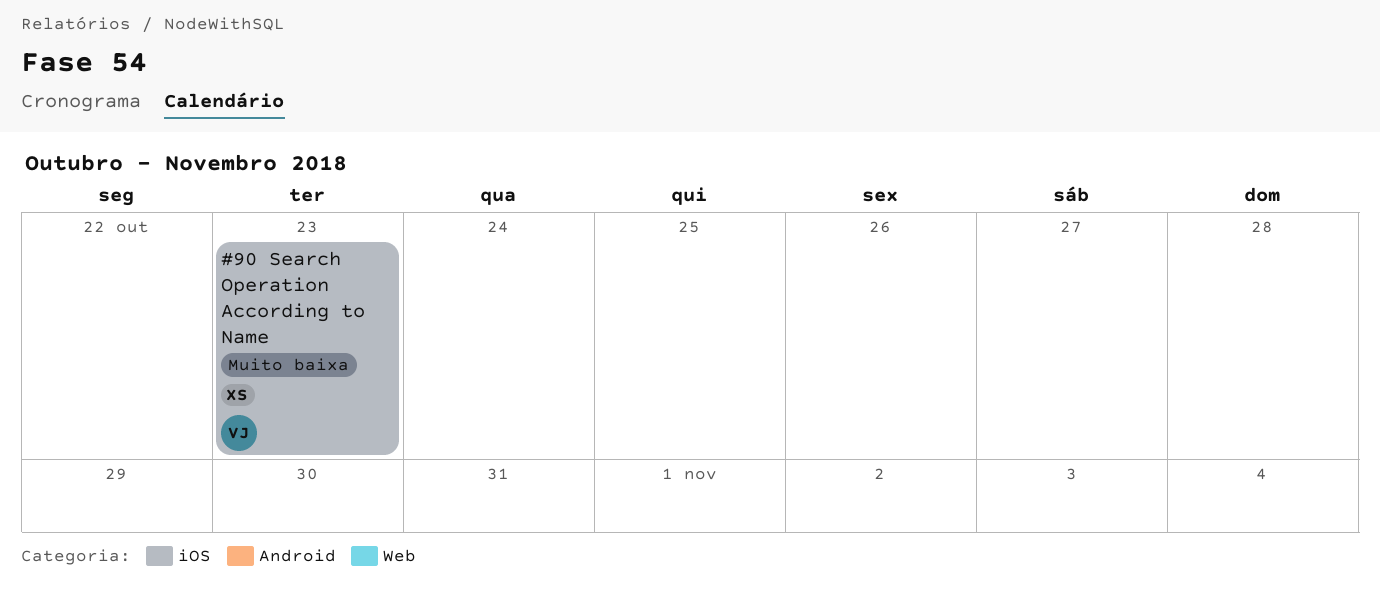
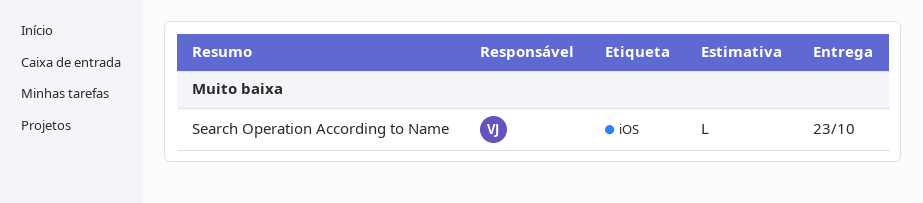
Search Operation According to Name, estimate: XS -> L

